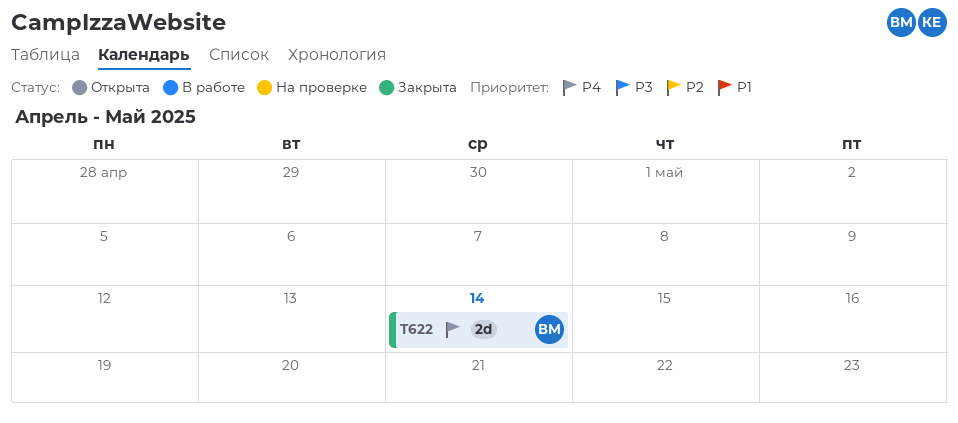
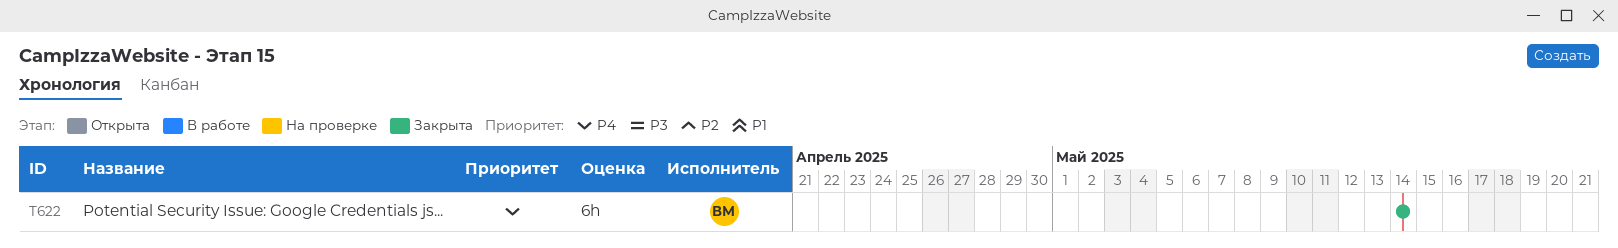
T622, estimate: 2d -> 6h

